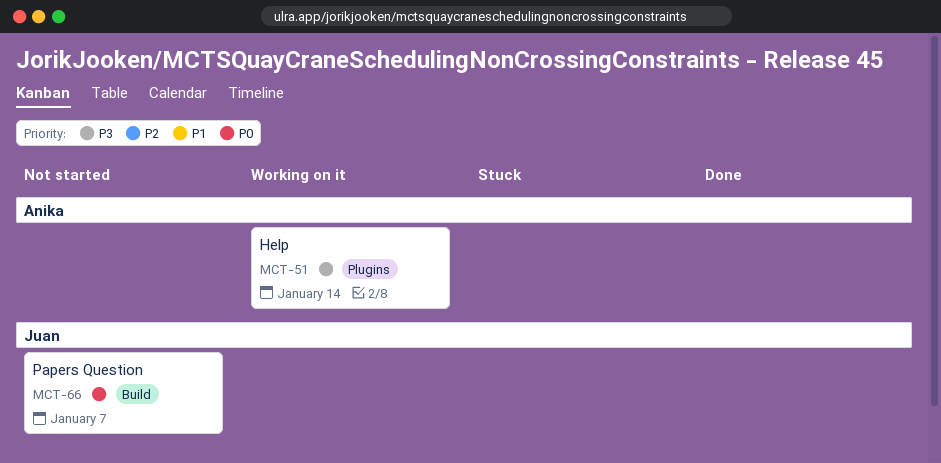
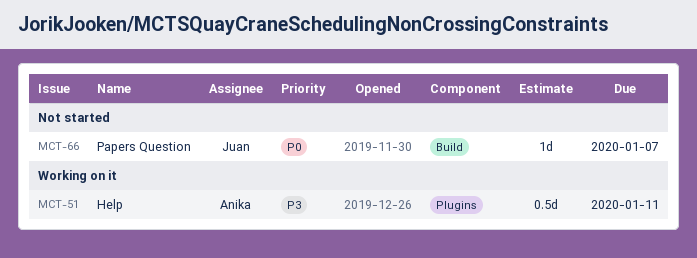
MCT-51, due: Jan 14 -> Jan 11

